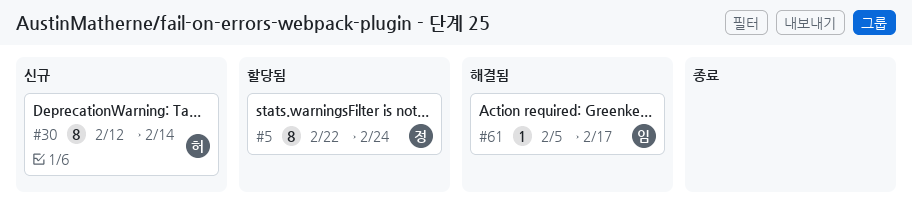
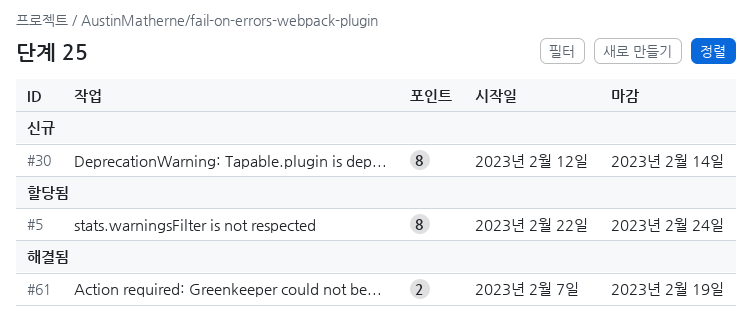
#61, estimate: 1 -> 2
#61, start: Feb 5 -> Feb 7
#61, due: Feb 17 -> Feb 19

